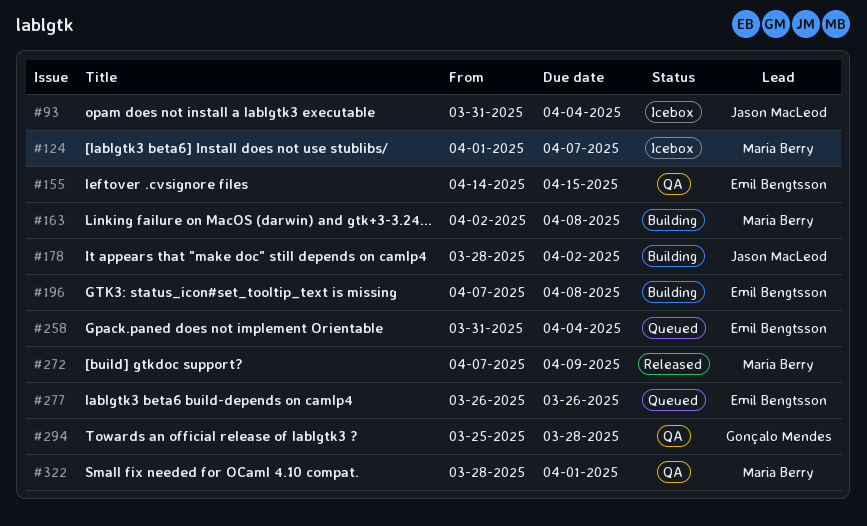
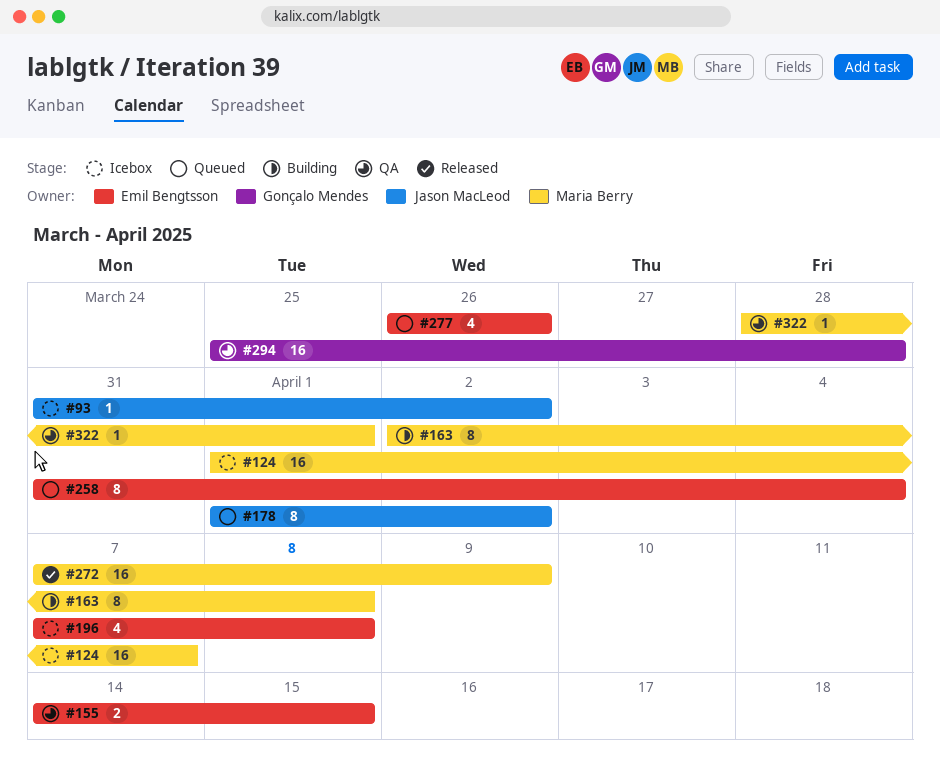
#93, due: Apr 4 -> Apr 2
#178, status: Building -> Queued
#178, start: Mar 28 -> Apr 1
#196, status: Building -> Icebox

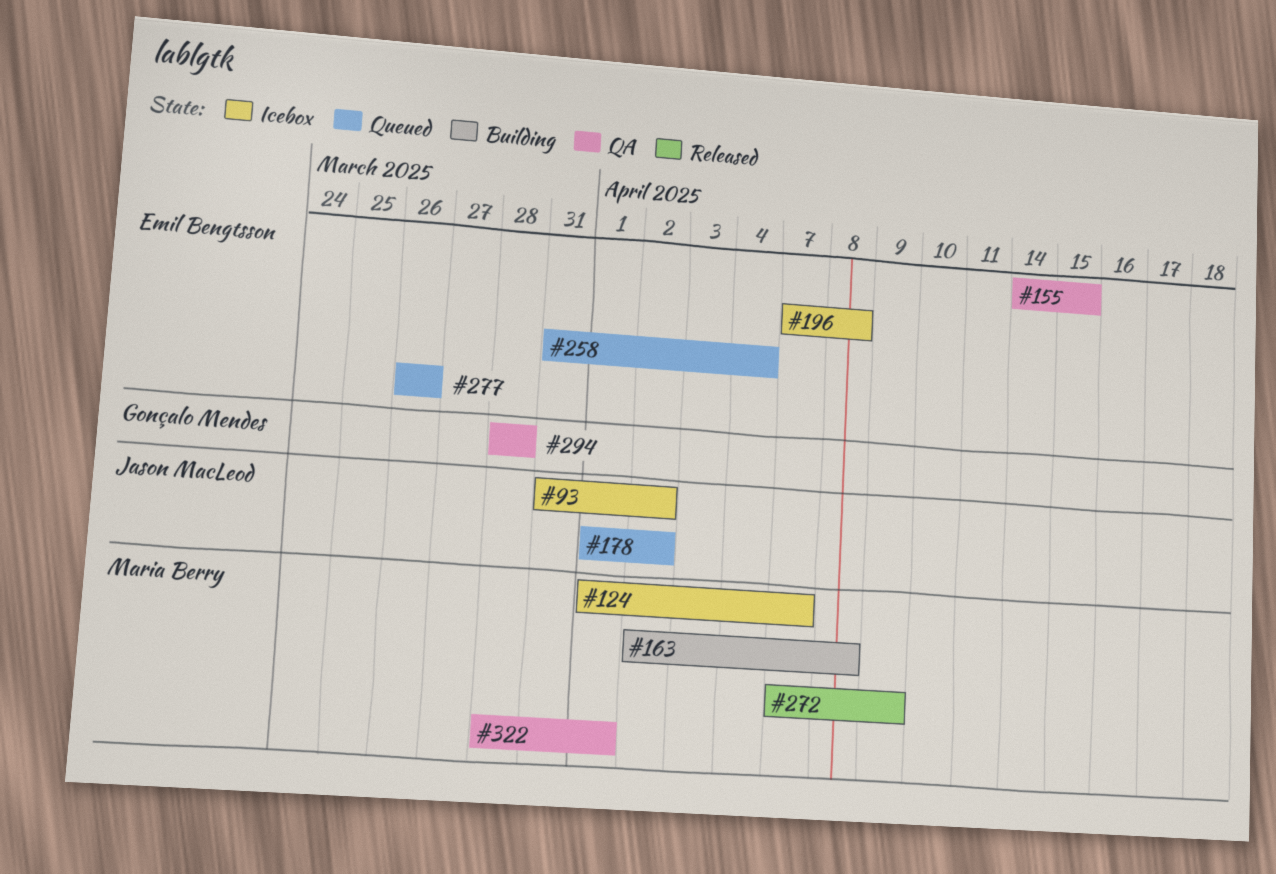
#294, start: Mar 25 -> Mar 28

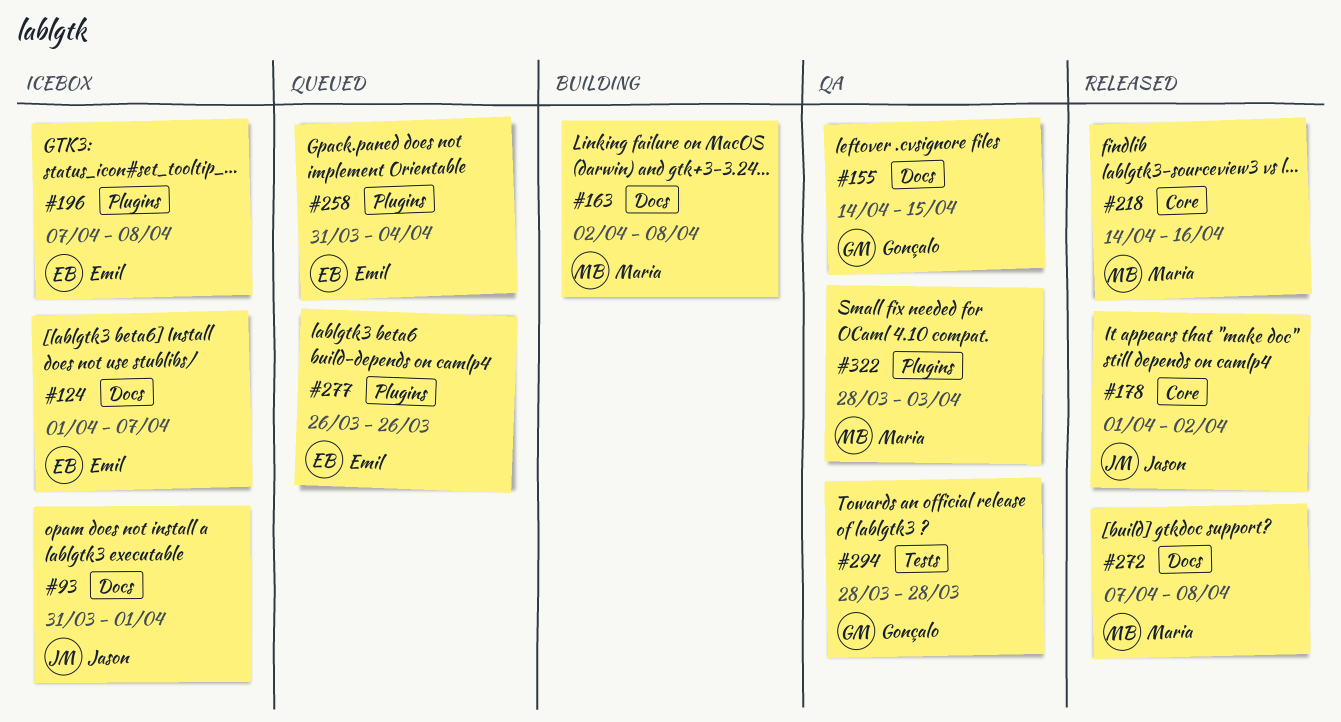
#93, due: Apr 2 -> Apr 1
#124, owner: Maria Berry -> Emil Bengtsson
#155, owner: Emil Bengtsson -> Gonçalo Mendes
#178, status: Queued -> Released
#218: none -> present
#272, due: Apr 9 -> Apr 8
#322, due: Apr 1 -> Apr 3

